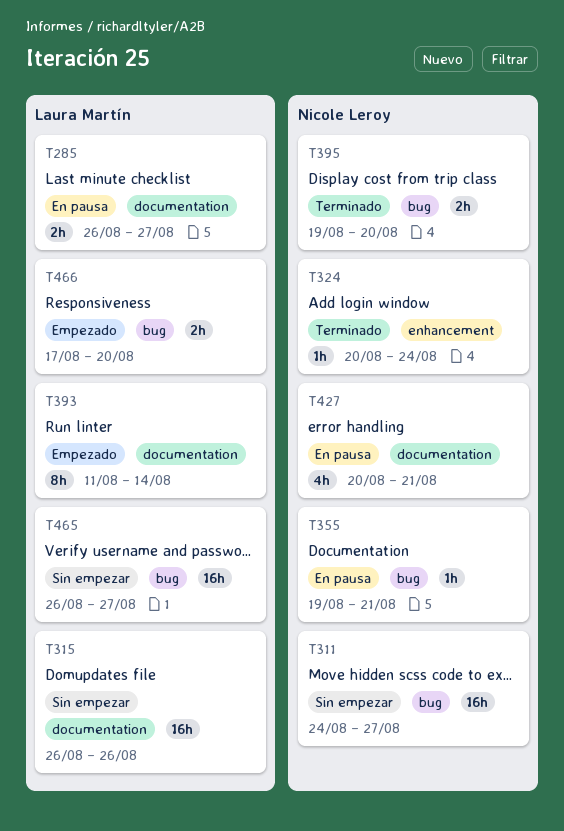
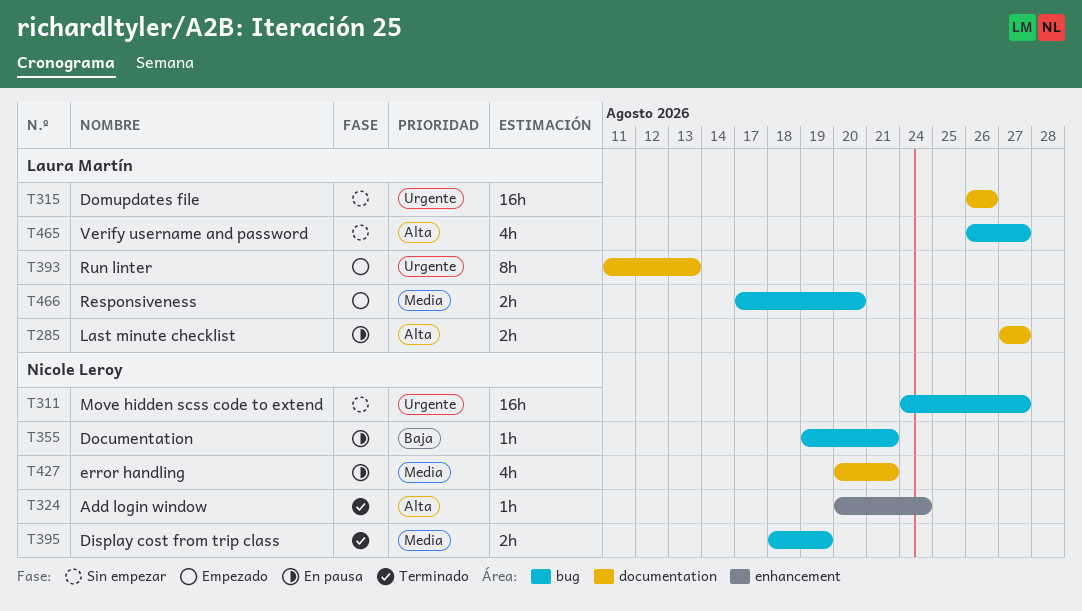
T285, start: Aug 26 -> Aug 27
T393, due: Aug 14 -> Aug 13
T395, start: Aug 19 -> Aug 18
T395, due: Aug 20 -> Aug 19
T465, estimate: 16h -> 4h

